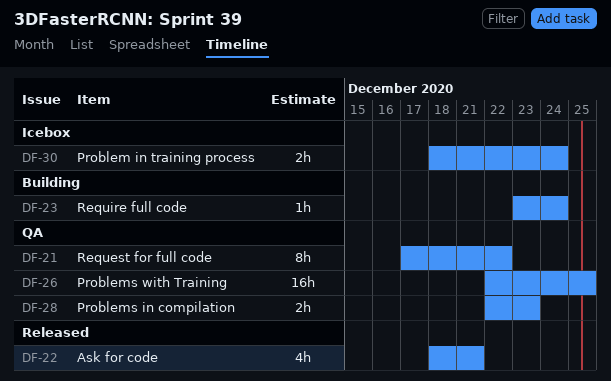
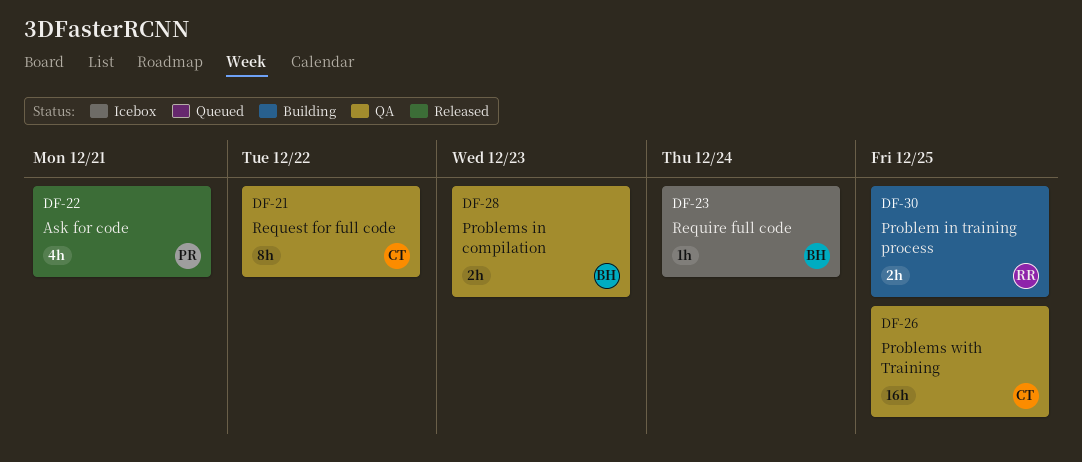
DF-23, status: Building -> Icebox
DF-30, status: Icebox -> Building
DF-30, due: Dec 24 -> Dec 25

